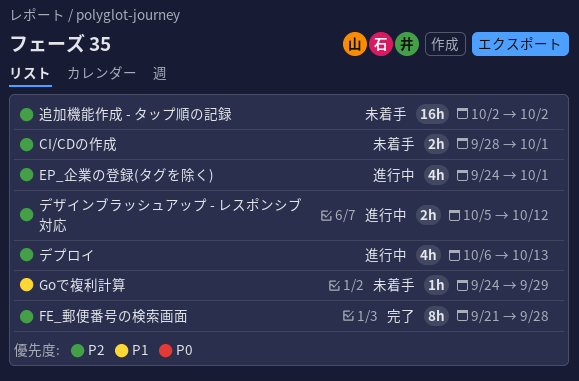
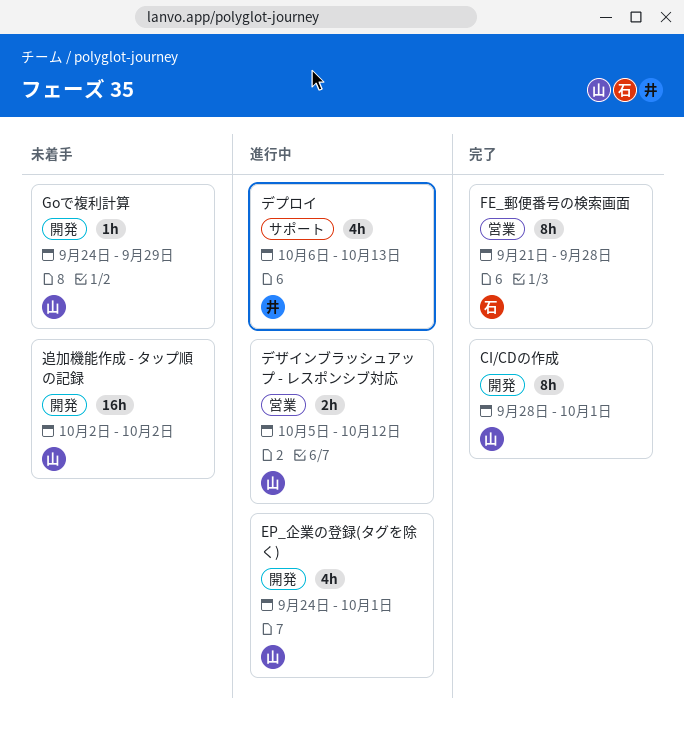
CI/CDの作成, status: 未着手 -> 完了
CI/CDの作成, estimate: 2h -> 8h

